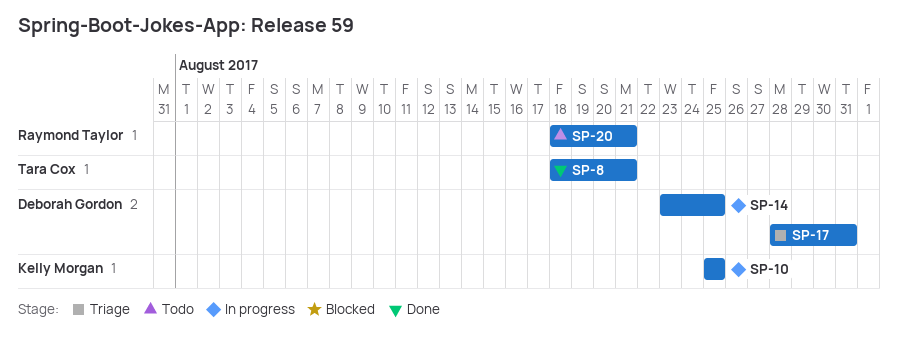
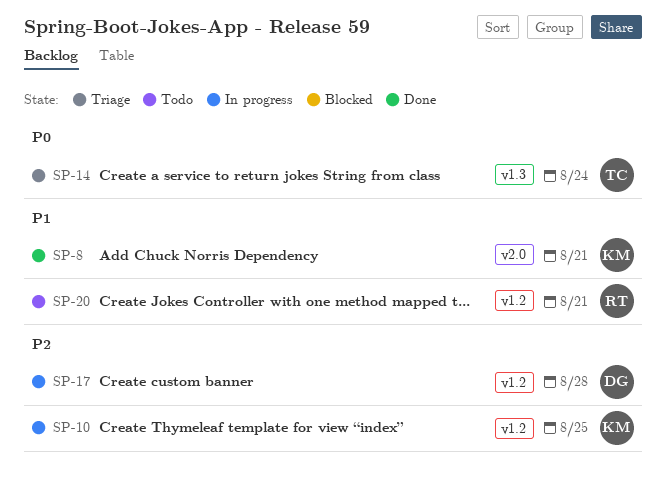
SP-8, owner: Tara Cox -> Kelly Morgan
SP-14, status: In progress -> Triage
SP-14, owner: Deborah Gordon -> Tara Cox
SP-14, due: Aug 25 -> Aug 24
SP-17, status: Triage -> In progress
SP-17, due: Aug 31 -> Aug 28

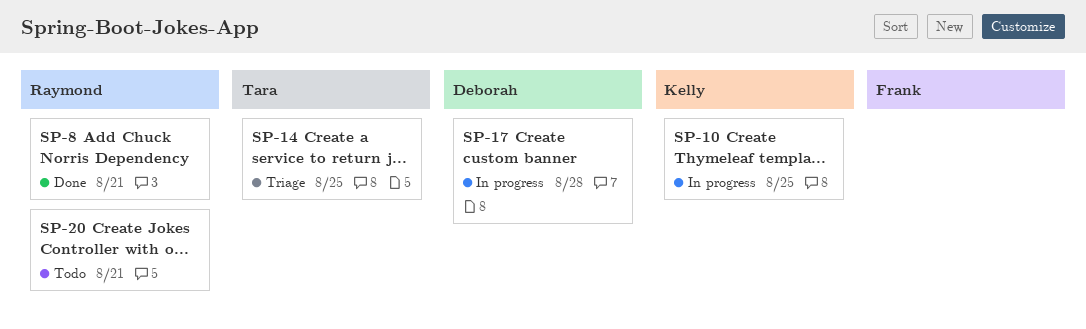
SP-8, owner: Kelly -> Raymond
SP-14, due: Aug 24 -> Aug 25

